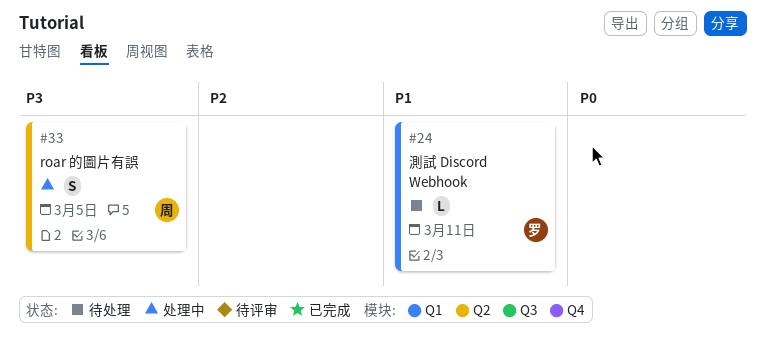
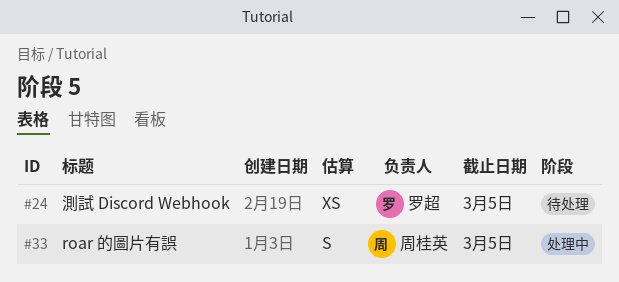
#24, estimate: L -> XS
#24, due: Mar 11 -> Mar 5

